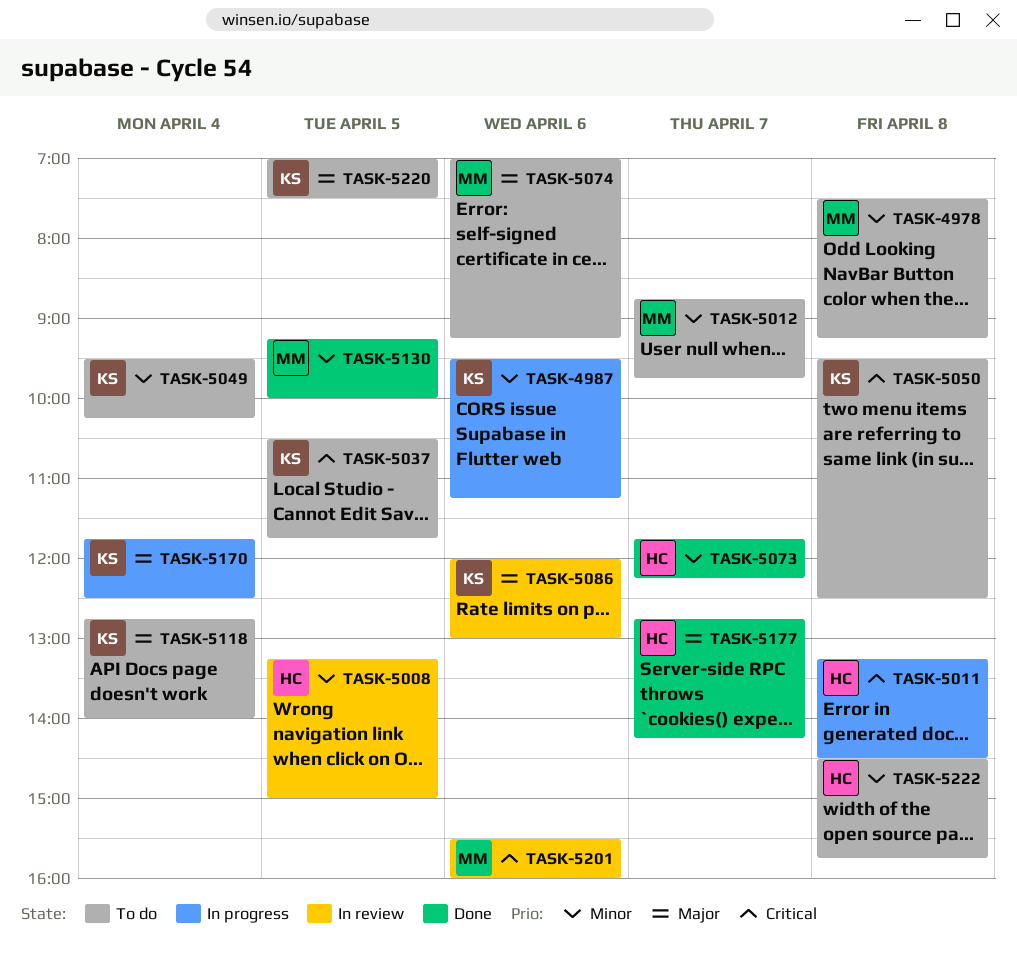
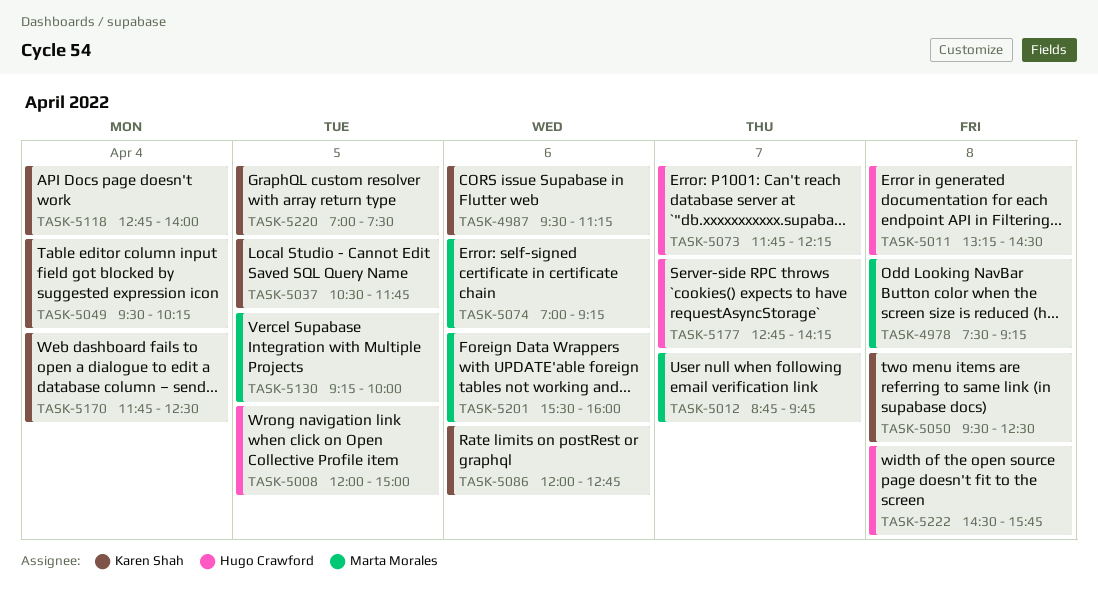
TASK-5008, begins: 13:15 -> 12:00
TASK-5086, ends: 13:00 -> 12:45

